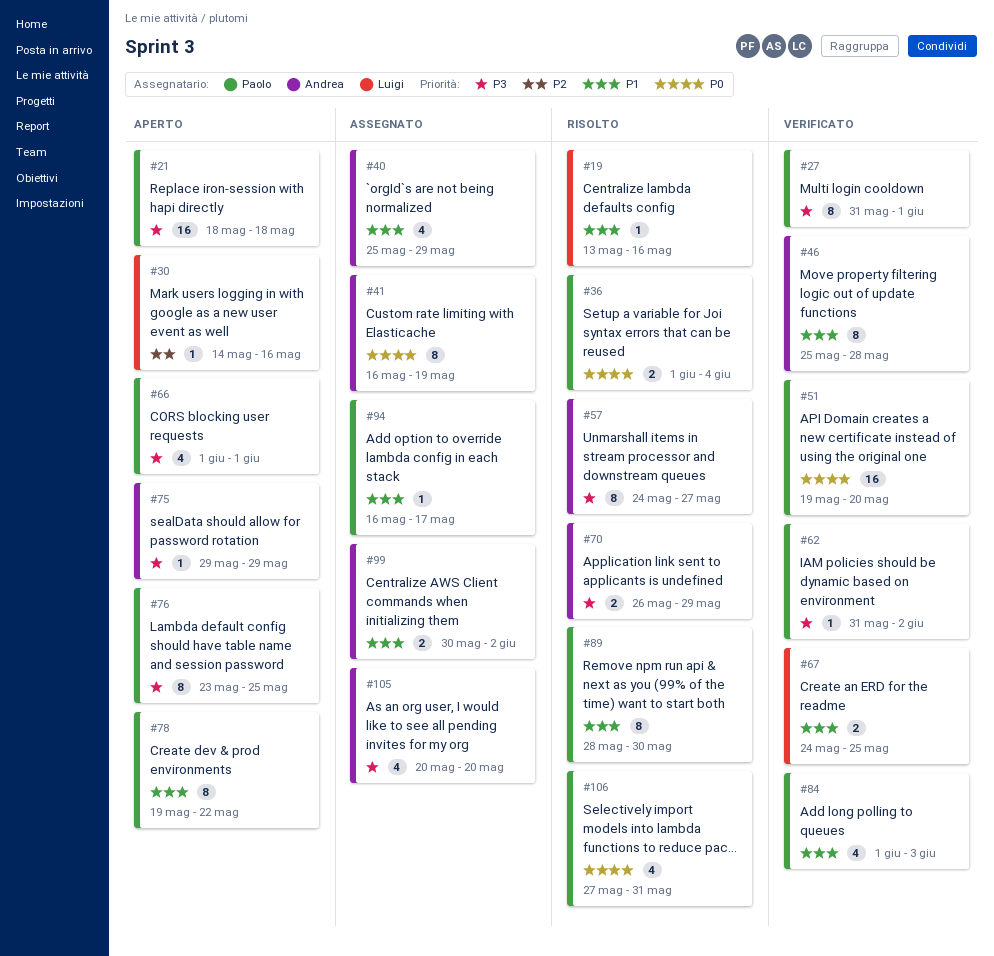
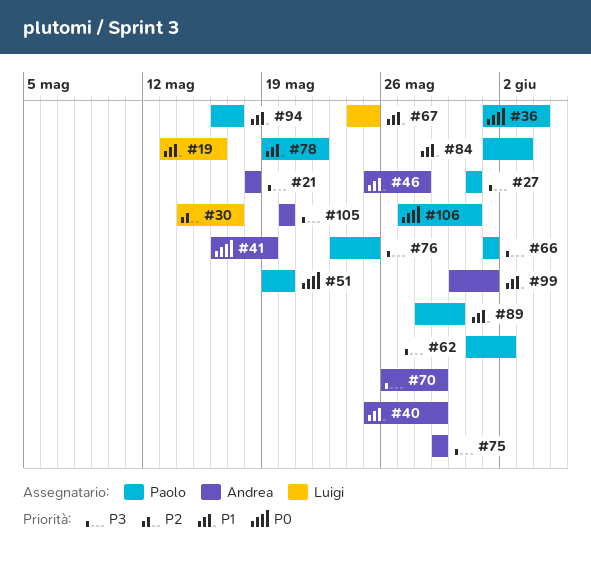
#21, owner: Paolo -> Andrea
#27, due: Jun 1 -> May 31
#30, due: May 16 -> May 17
#57: present -> none
#99, due: Jun 2 -> Jun 1

